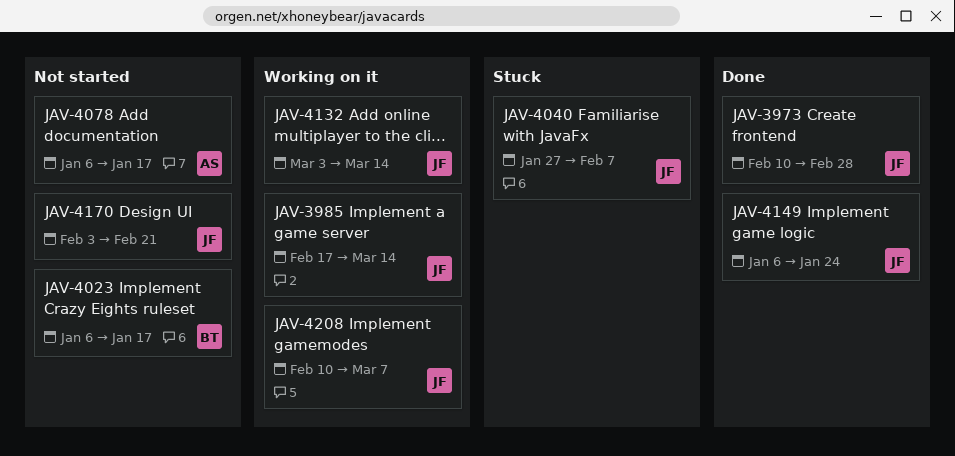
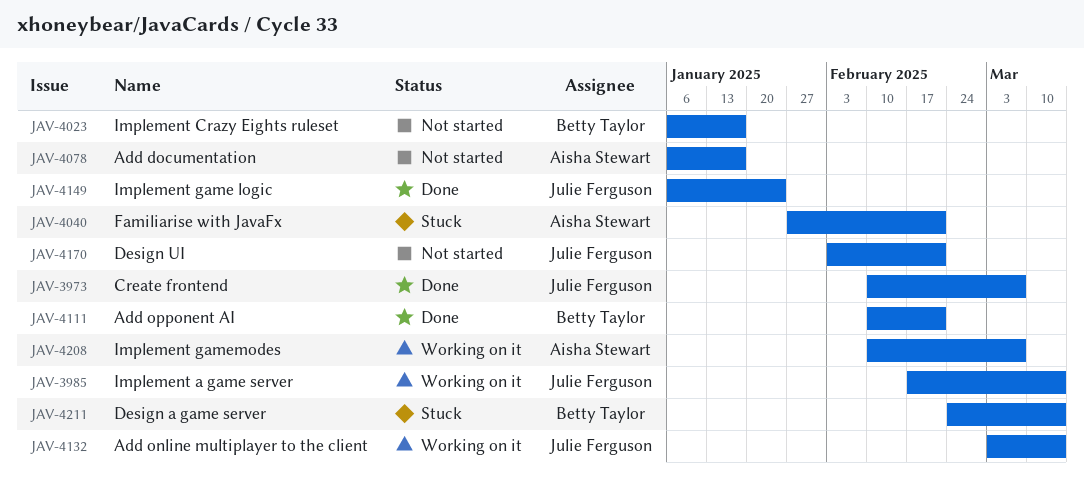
JAV-3973, due: Feb 28 -> Mar 7
JAV-4040, owner: Julie Ferguson -> Aisha Stewart
JAV-4040, due: Feb 7 -> Feb 21
JAV-4111: none -> present
JAV-4208, owner: Julie Ferguson -> Aisha Stewart
JAV-4211: none -> present

